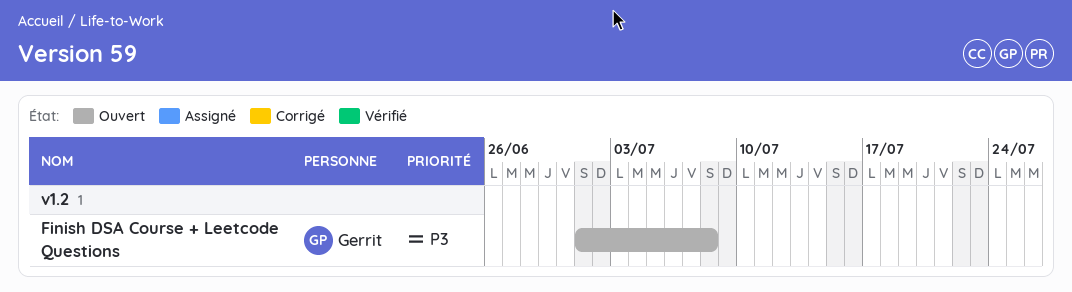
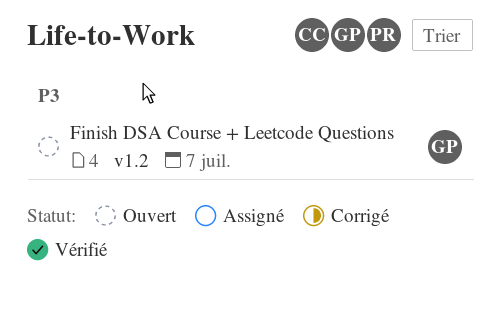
Finish DSA Course + Leetcode Questions, due: Jul 8 -> Jul 7

